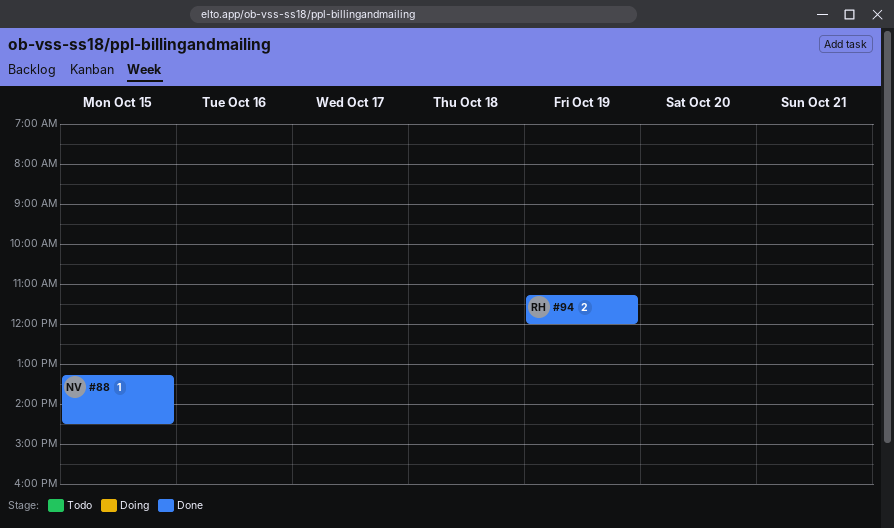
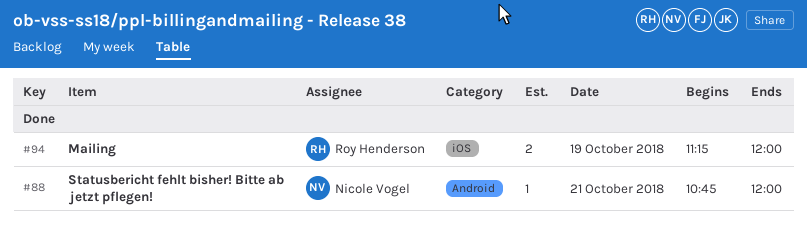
#88, day: Oct 15 -> Oct 21
#88, begins: 13:15 -> 10:45
#88, ends: 14:30 -> 12:00

